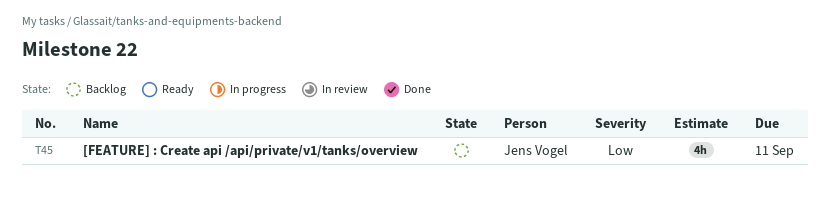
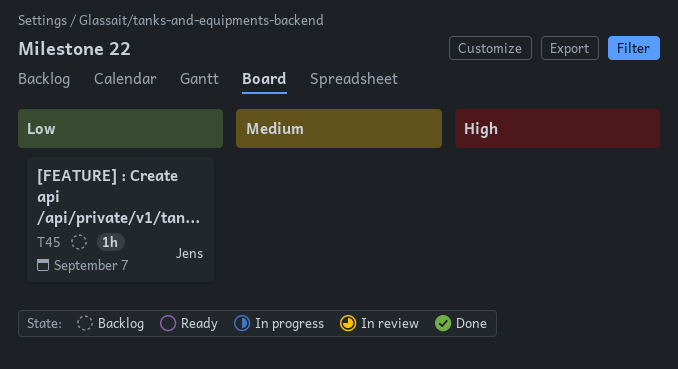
T45, estimate: 4h -> 1h
T45, due: Sep 11 -> Sep 7

